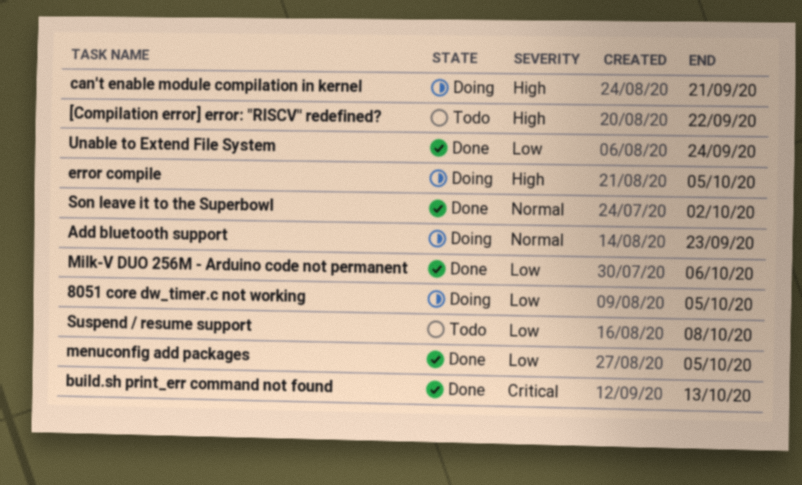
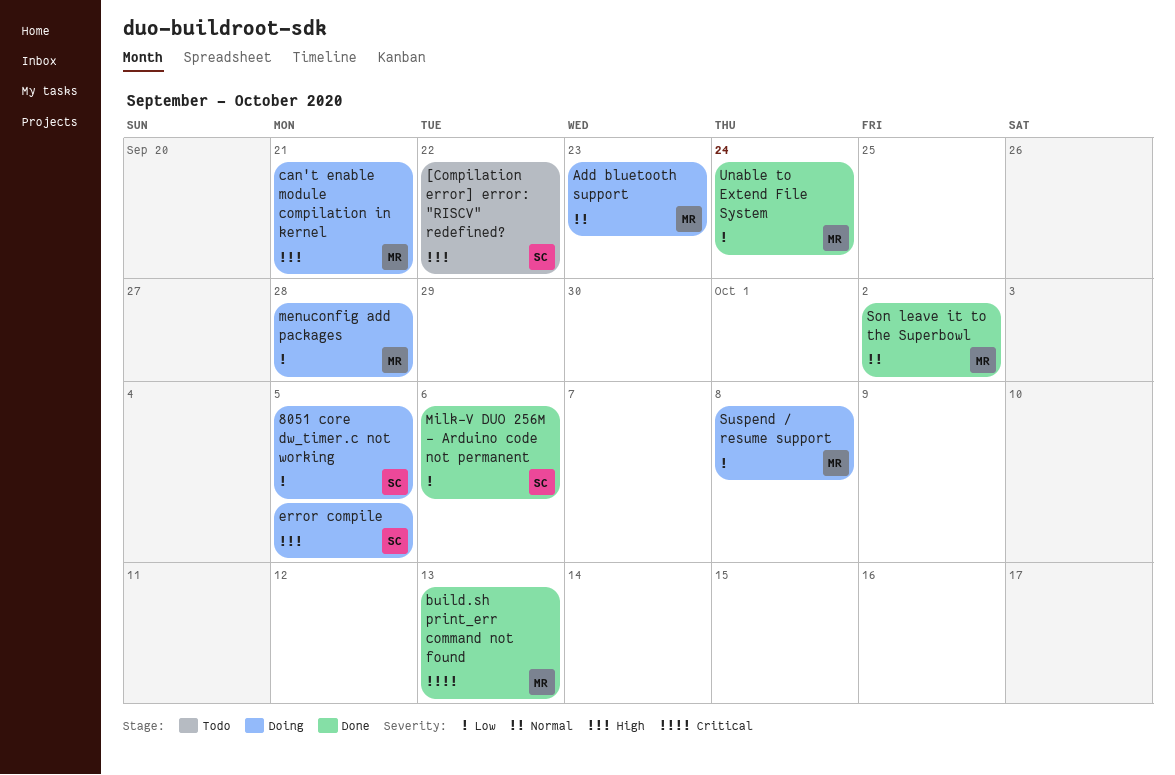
menuconfig add packages, status: Done -> Doing
menuconfig add packages, due: Oct 5 -> Sep 28
Suspend / resume support, status: Todo -> Doing

